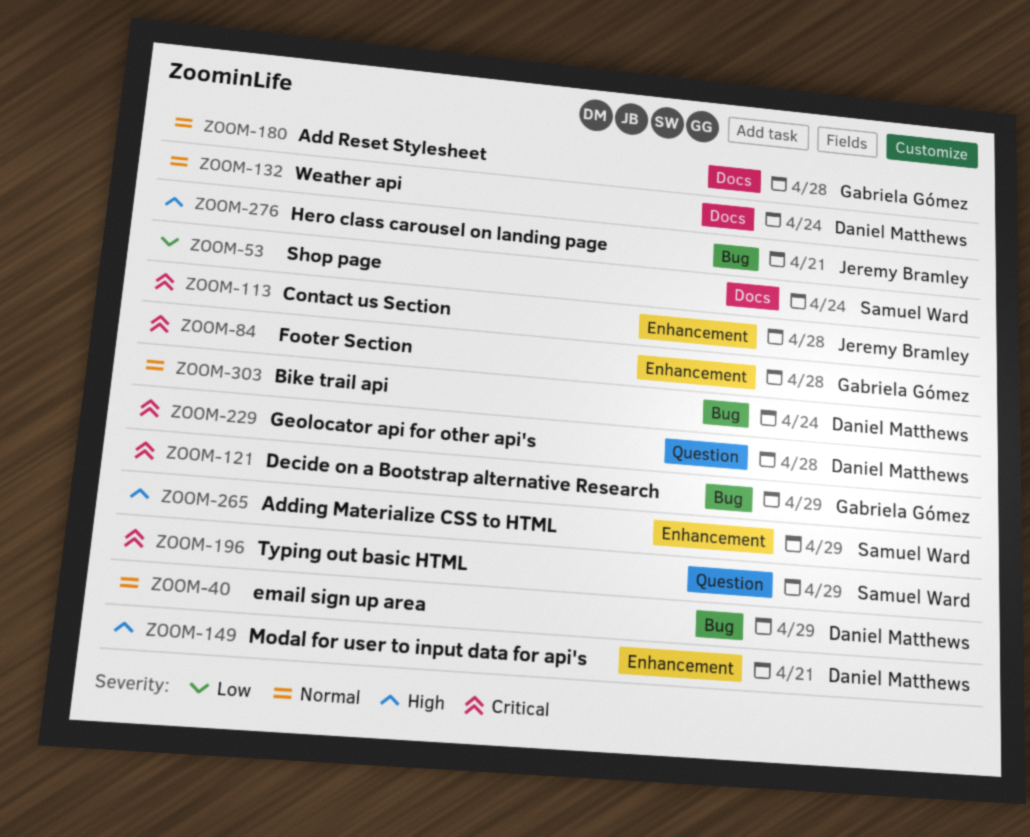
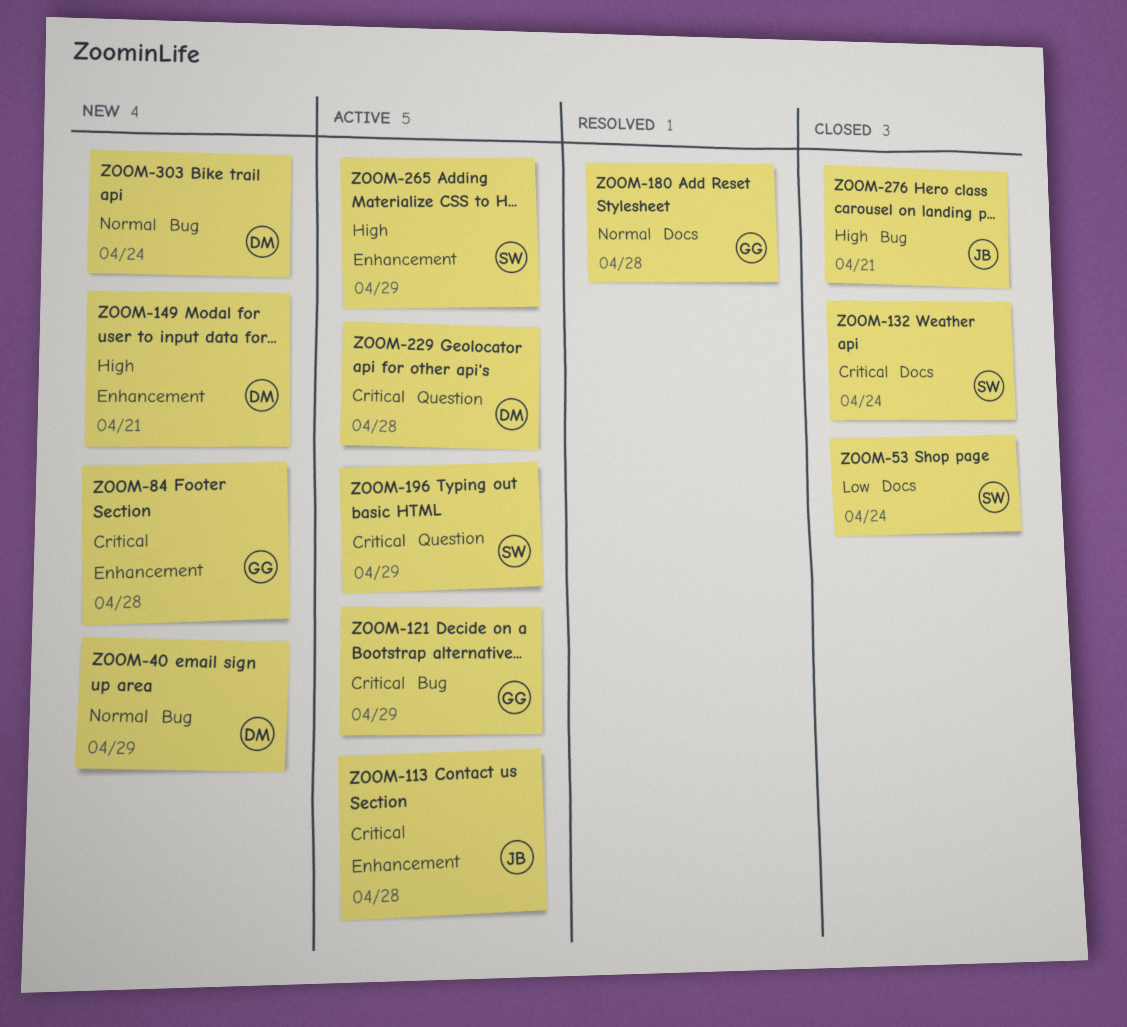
ZOOM-132, owner: Daniel Matthews -> Samuel Ward
ZOOM-132, priority: Normal -> Critical

